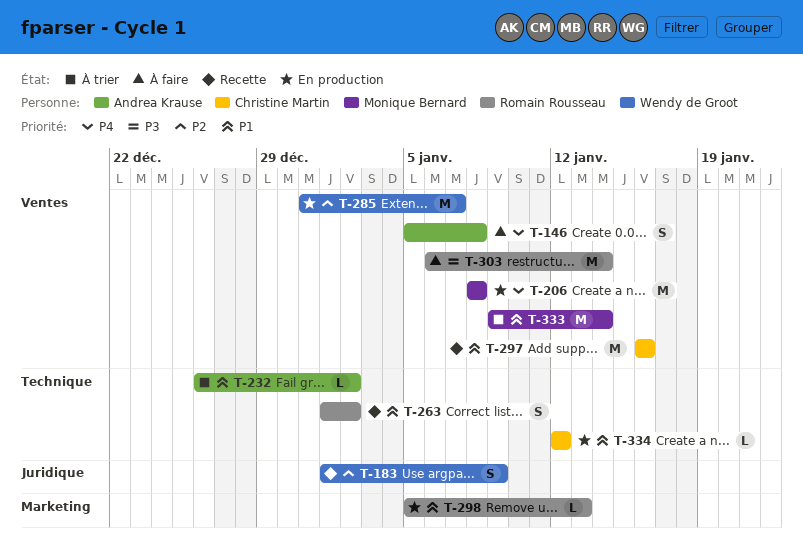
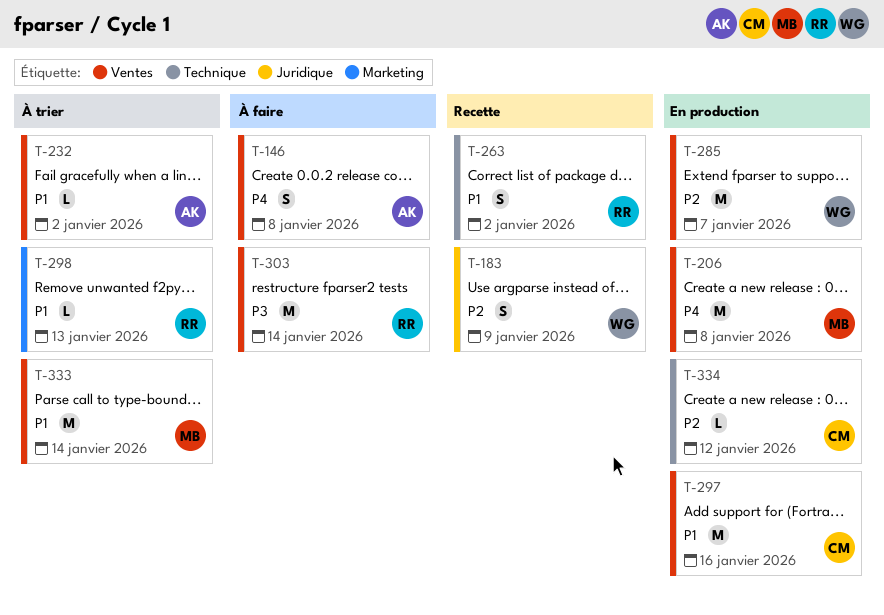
T-232, label: Technique -> Ventes
T-297, status: Recette -> En production
T-298, status: En production -> À trier
T-334, priority: P1 -> P2

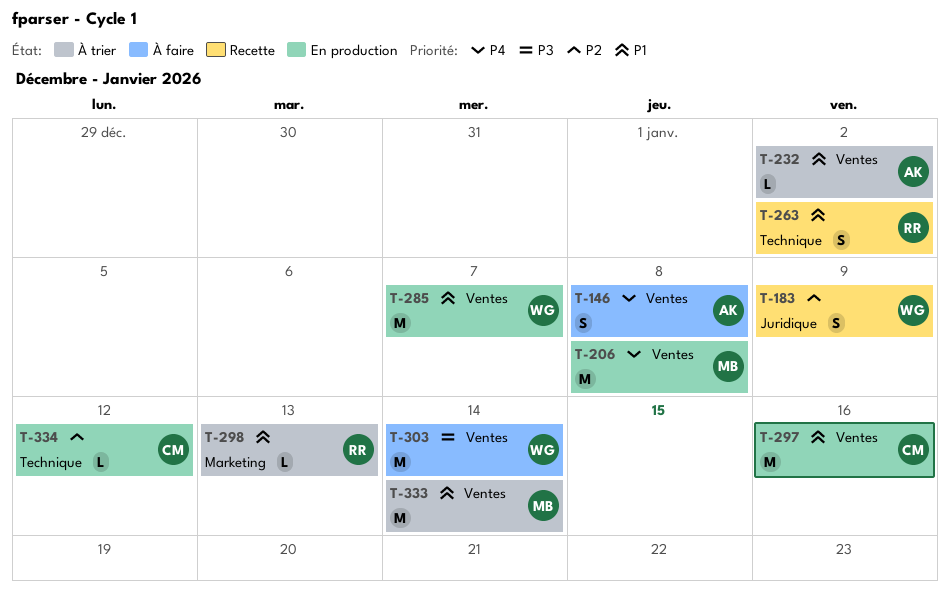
T-285, priority: P2 -> P1
T-303, owner: RR -> WG

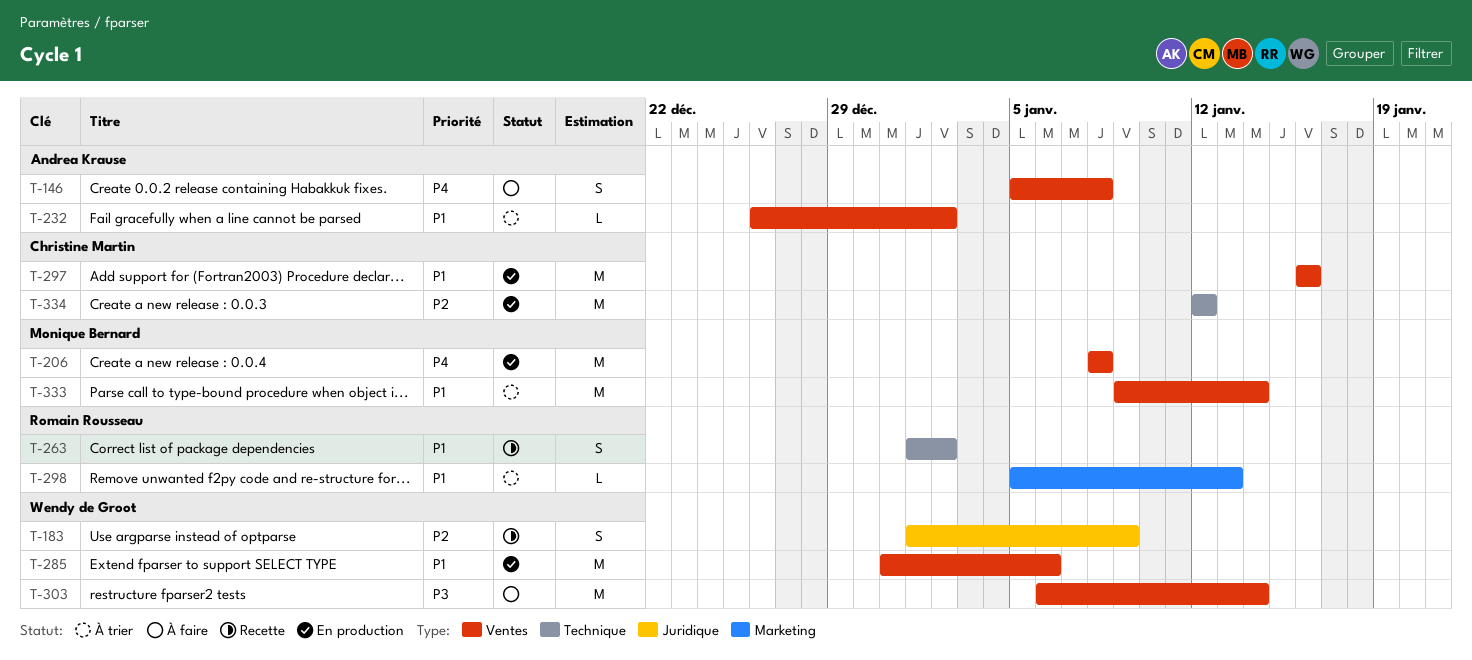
T-285, due: Jan 7 -> Jan 6
T-334, estimate: L -> M

